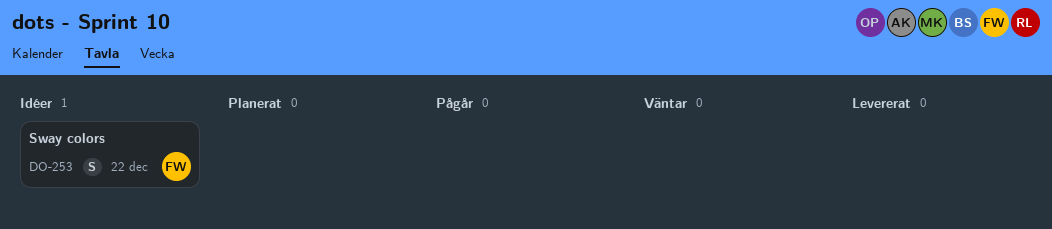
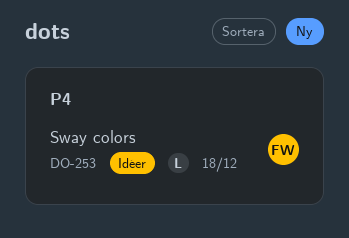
DO-253, estimate: S -> L
DO-253, due: Dec 22 -> Dec 18

